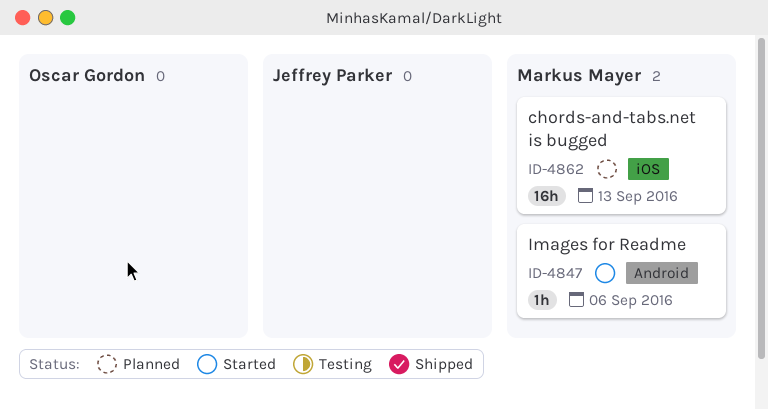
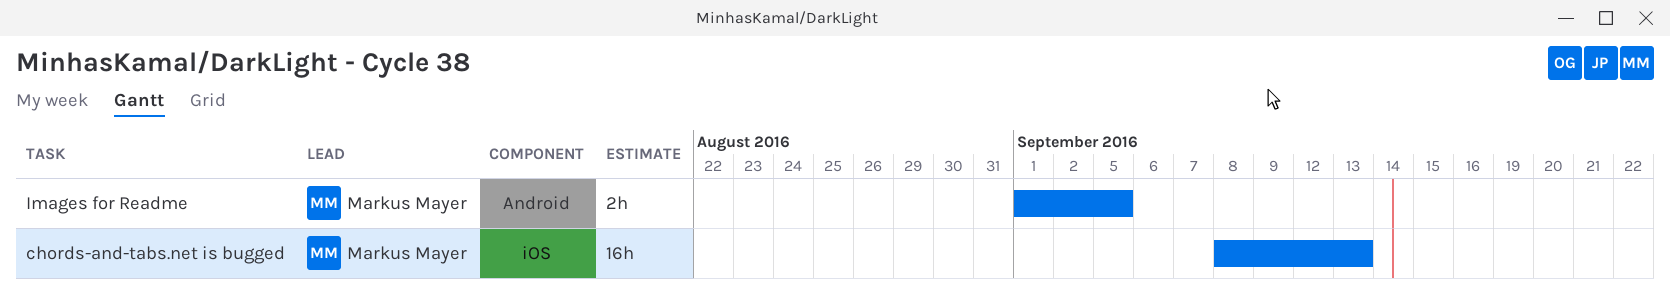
Images for Readme, estimate: 1h -> 2h
Images for Readme, due: Sep 6 -> Sep 5

